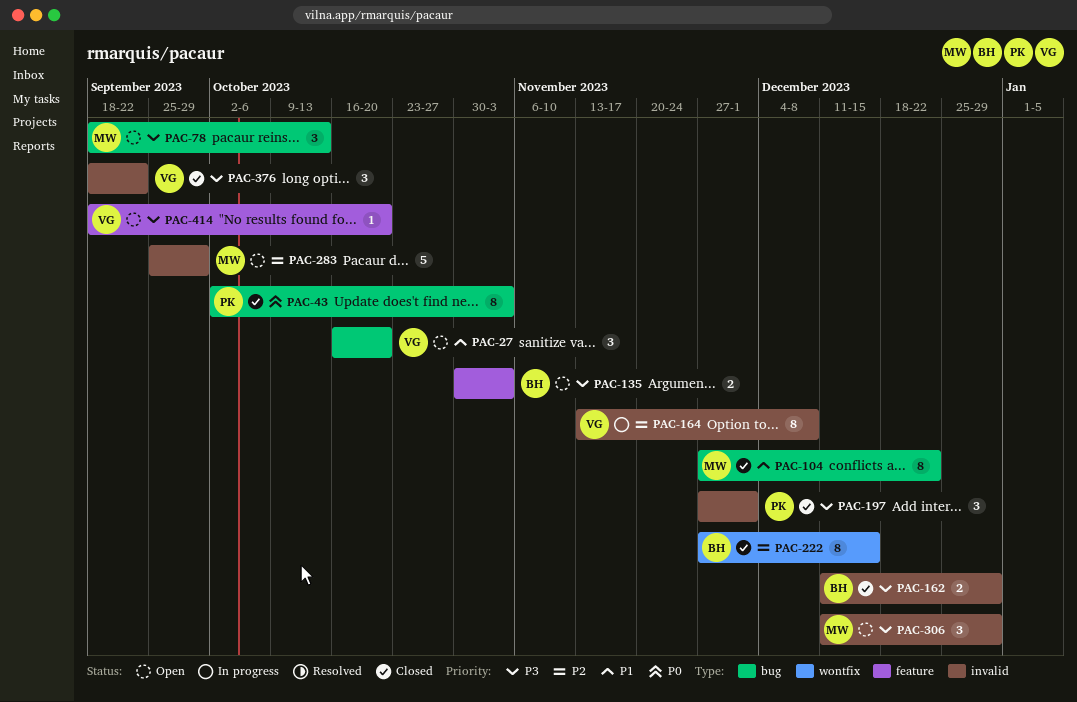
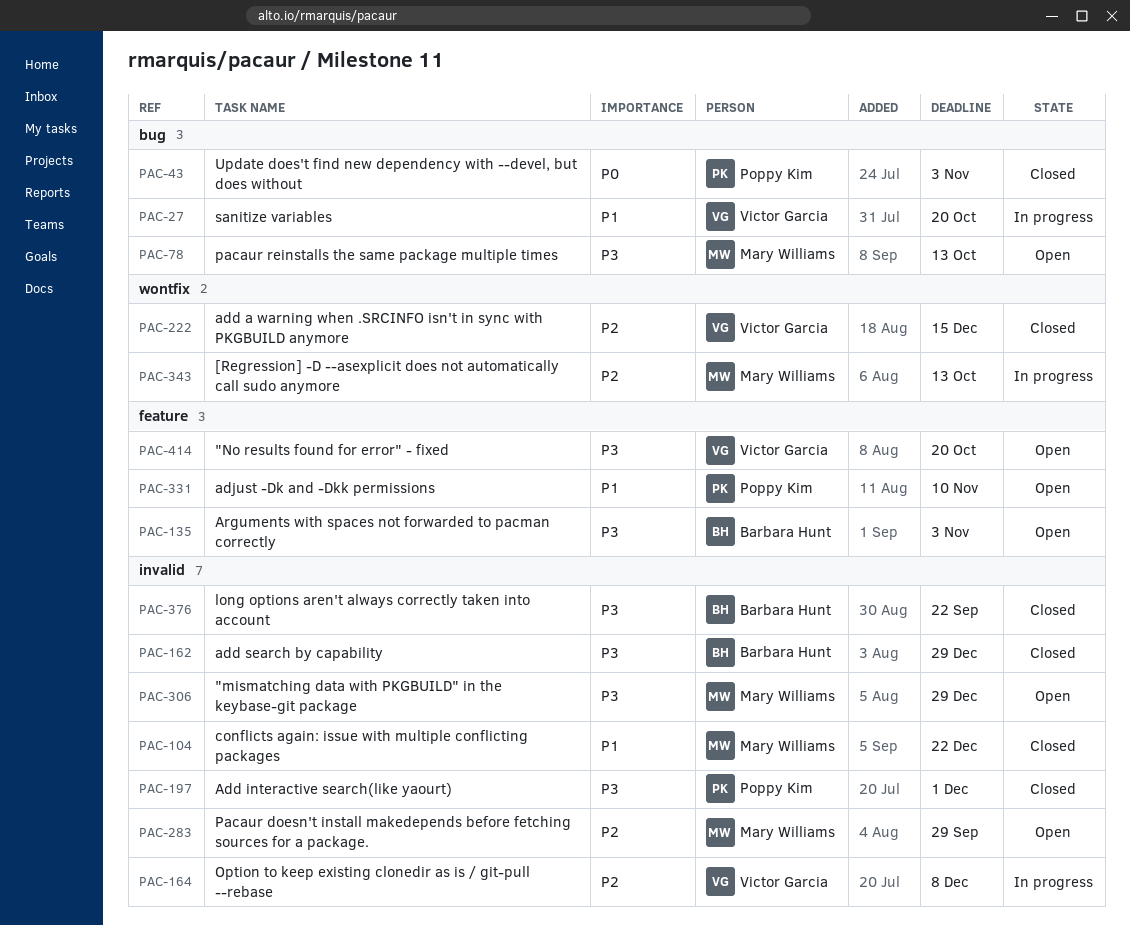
PAC-27, status: Open -> In progress
PAC-104, label: bug -> invalid
PAC-222, owner: Barbara Hunt -> Victor Garcia
PAC-331: none -> present
PAC-343: none -> present
PAC-376, owner: Victor Garcia -> Barbara Hunt

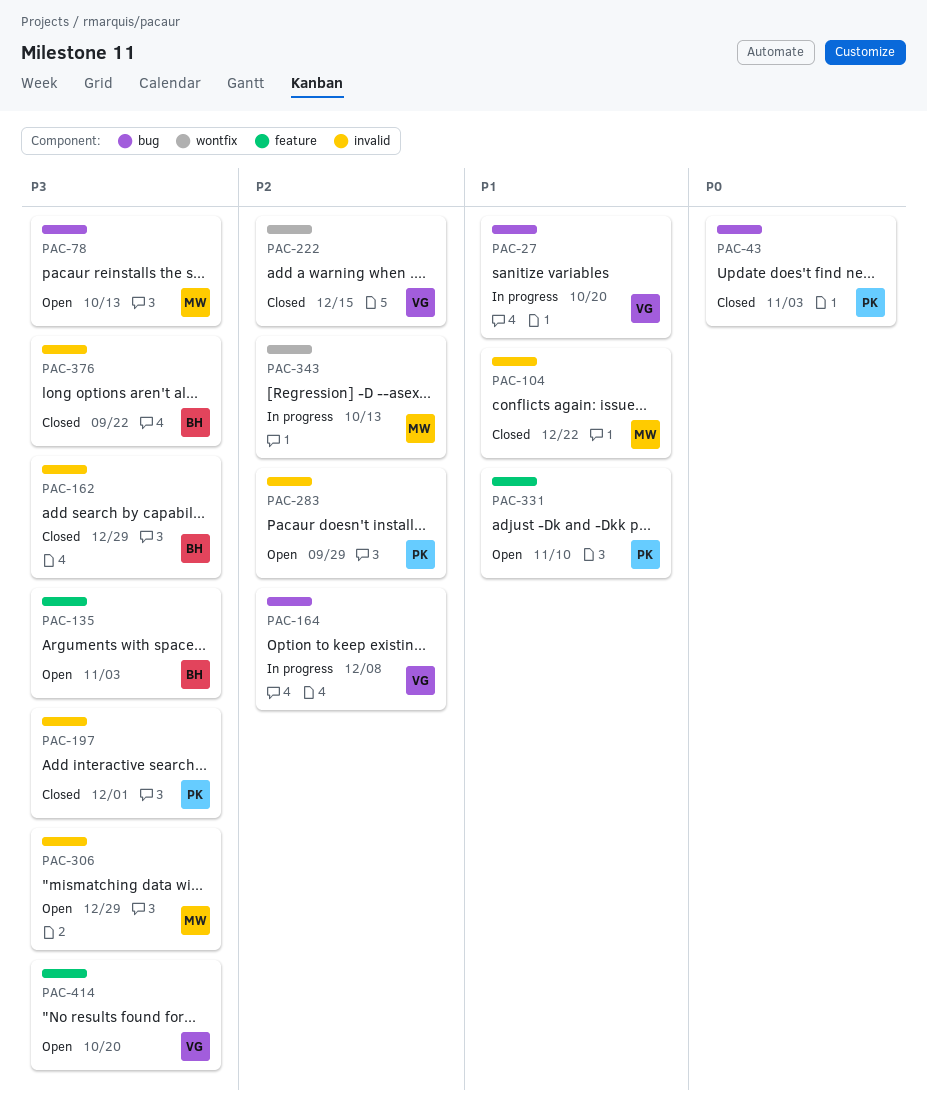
PAC-164, label: invalid -> bug
PAC-283, owner: Mary Williams -> Poppy Kim

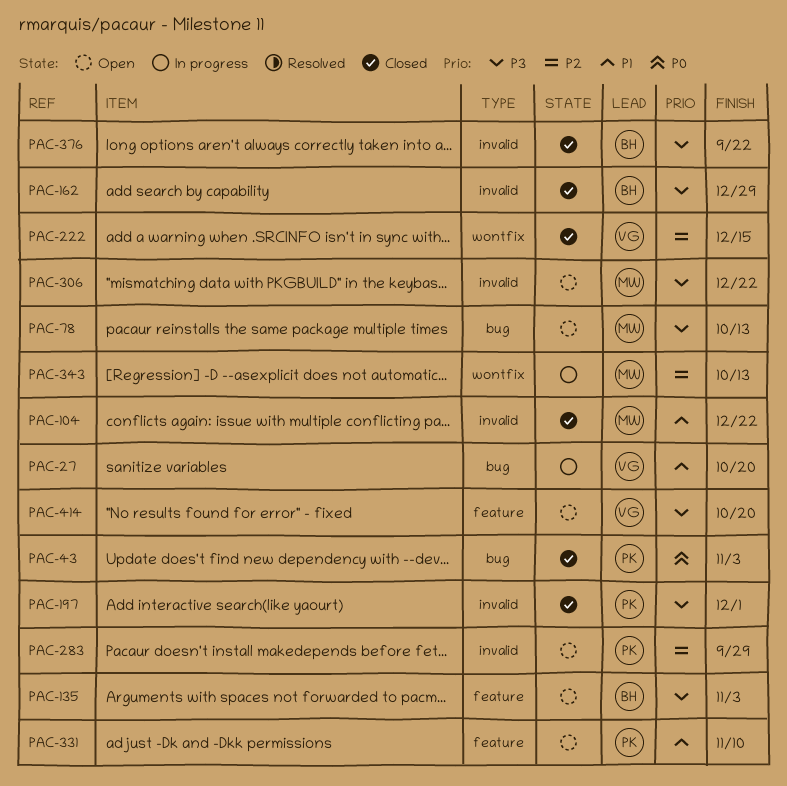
PAC-164: present -> none
PAC-306, due: Dec 29 -> Dec 22

